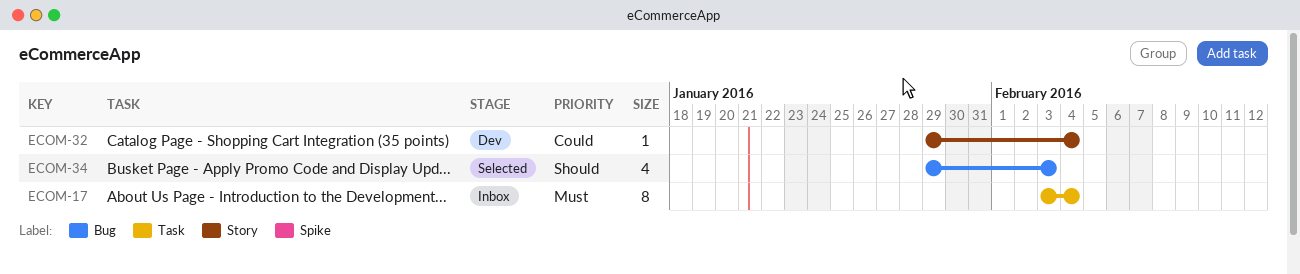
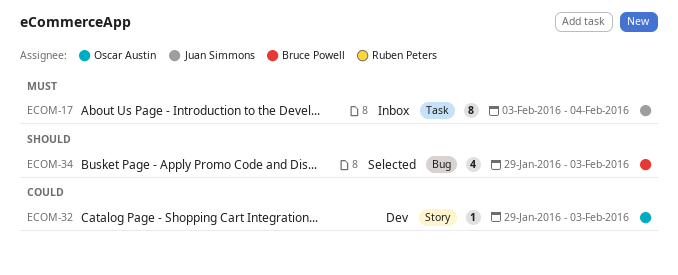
ECOM-32, due: Feb 4 -> Feb 3

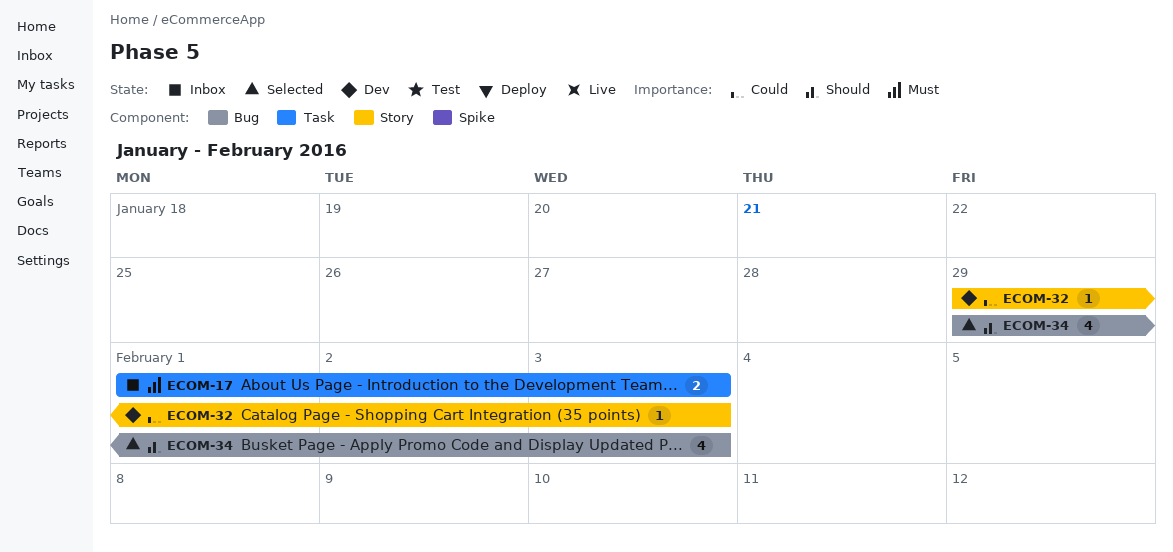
ECOM-17, estimate: 8 -> 2
ECOM-17, start: Feb 3 -> Feb 1
ECOM-17, due: Feb 4 -> Feb 3

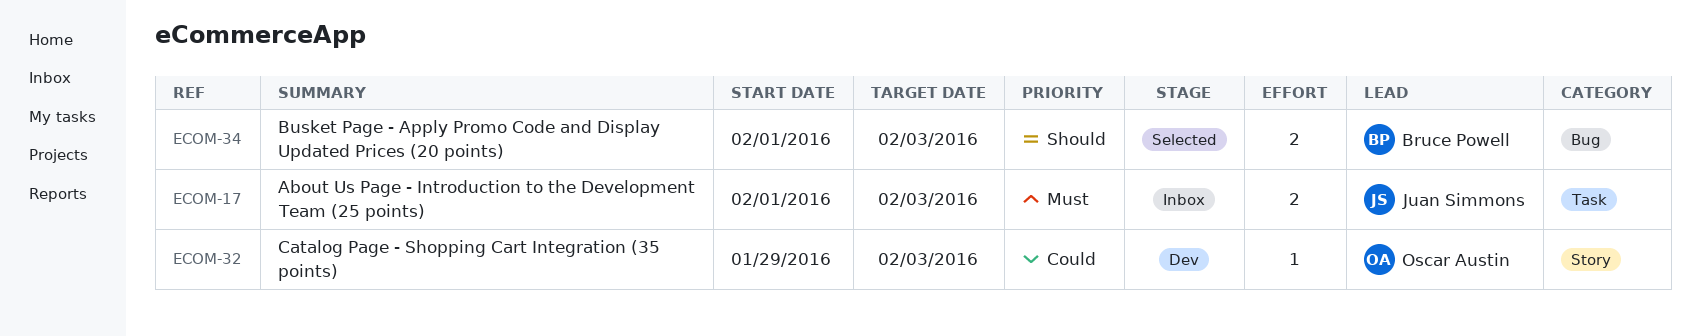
ECOM-34, estimate: 4 -> 2
ECOM-34, start: Jan 29 -> Feb 1

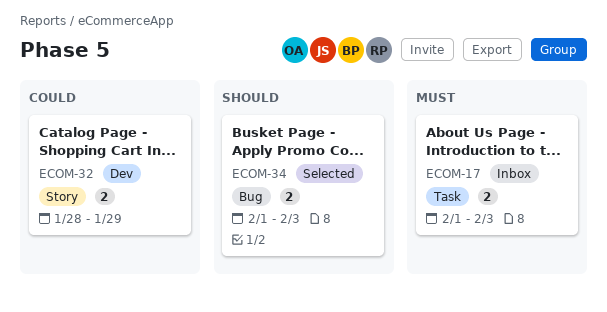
ECOM-32, estimate: 1 -> 2
ECOM-32, start: Jan 29 -> Jan 28
ECOM-32, due: Feb 3 -> Jan 29

